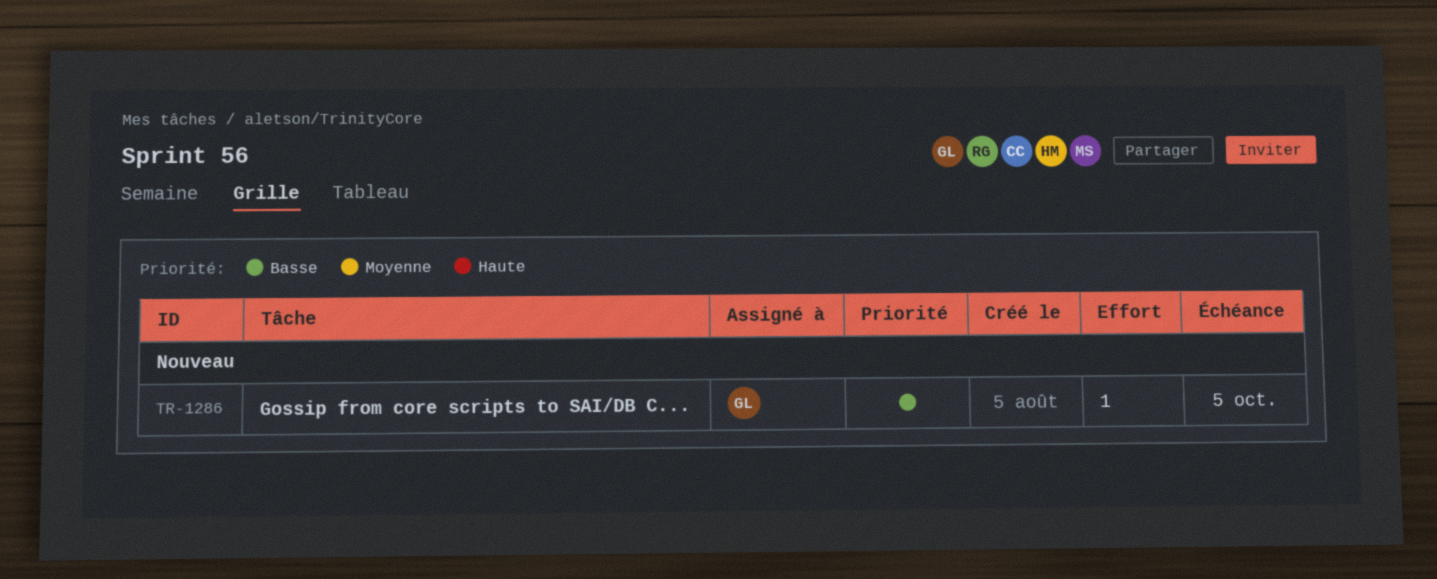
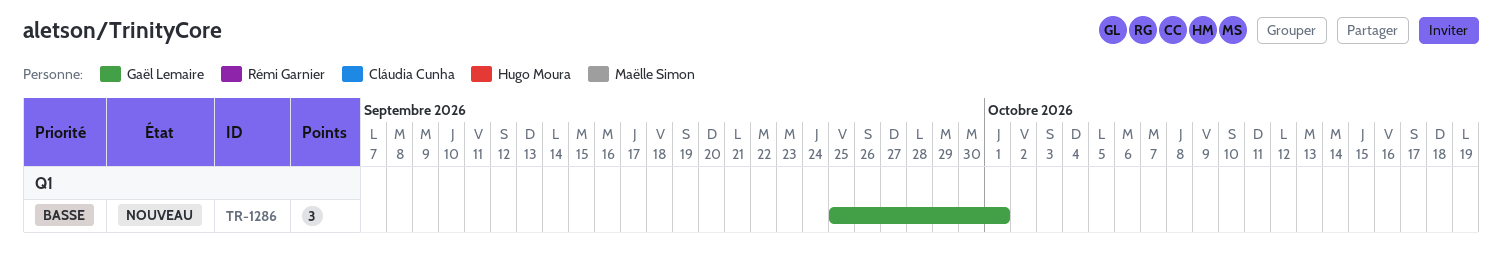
TR-1286, estimate: 1 -> 3
TR-1286, due: Oct 5 -> Oct 1

